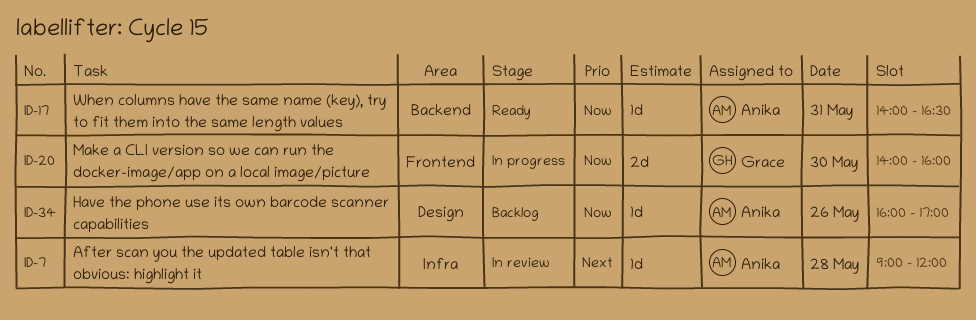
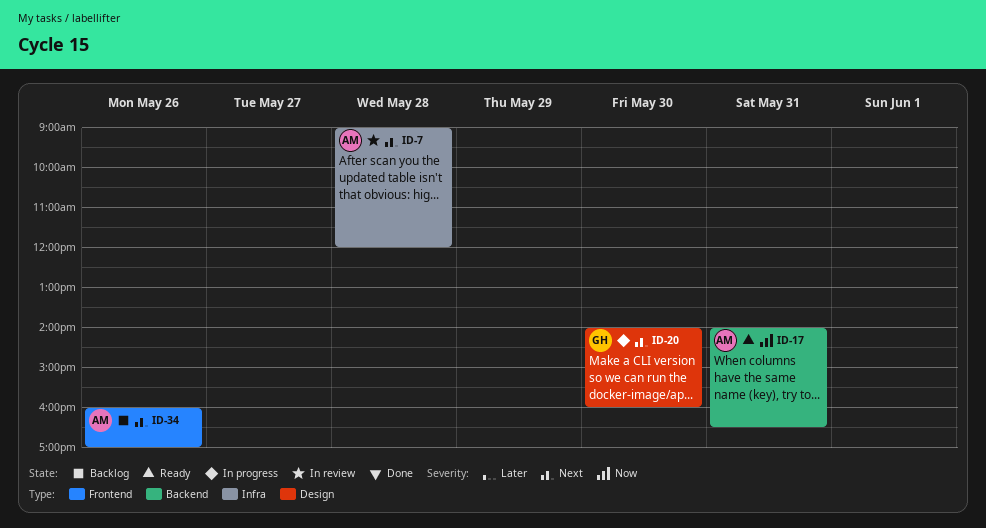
ID-20, priority: Now -> Next
ID-20, label: Frontend -> Design
ID-34, priority: Now -> Next
ID-34, label: Design -> Frontend

